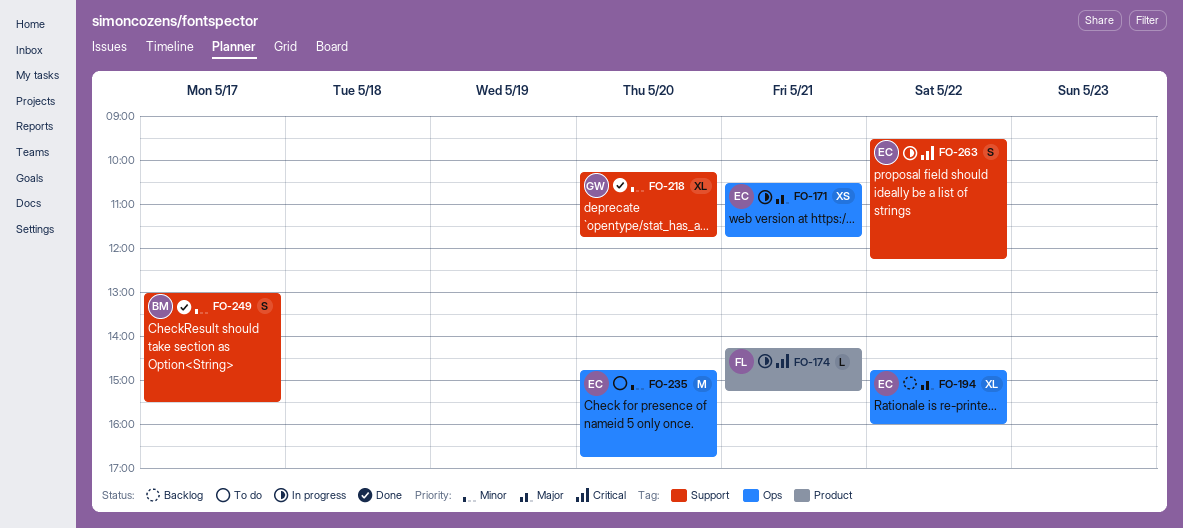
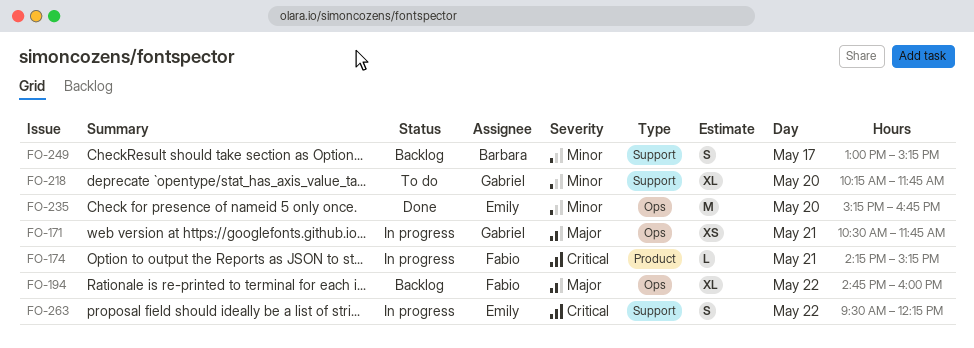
FO-171, owner: Emily -> Gabriel
FO-194, owner: Emily -> Fabio
FO-218, status: Done -> To do
FO-235, status: To do -> Done
FO-235, begins: 14:45 -> 15:15
FO-249, status: Done -> Backlog
FO-249, ends: 15:30 -> 15:15

